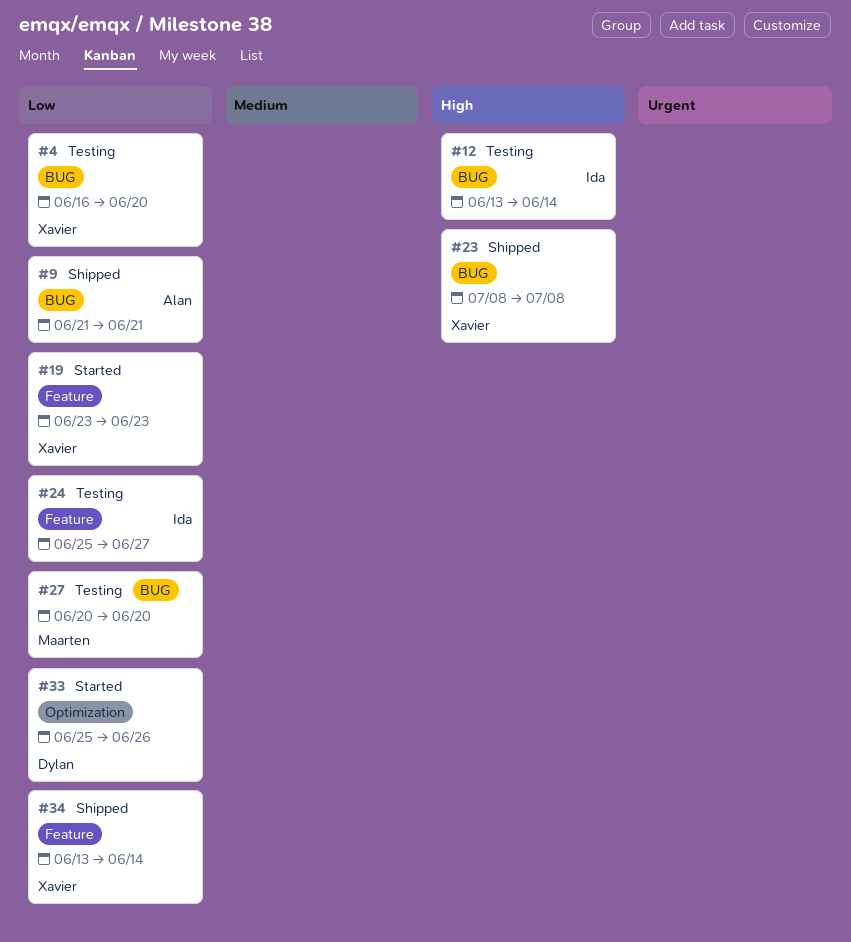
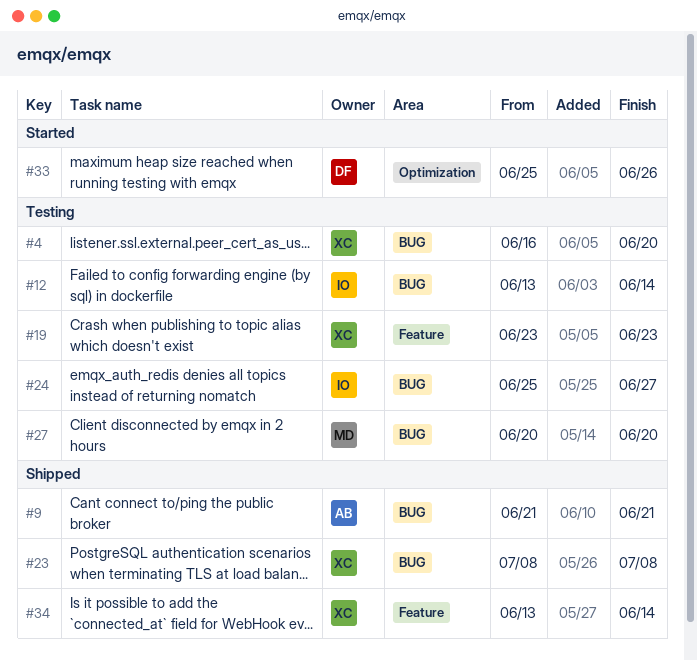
#19, status: Started -> Testing
#24, label: Feature -> BUG

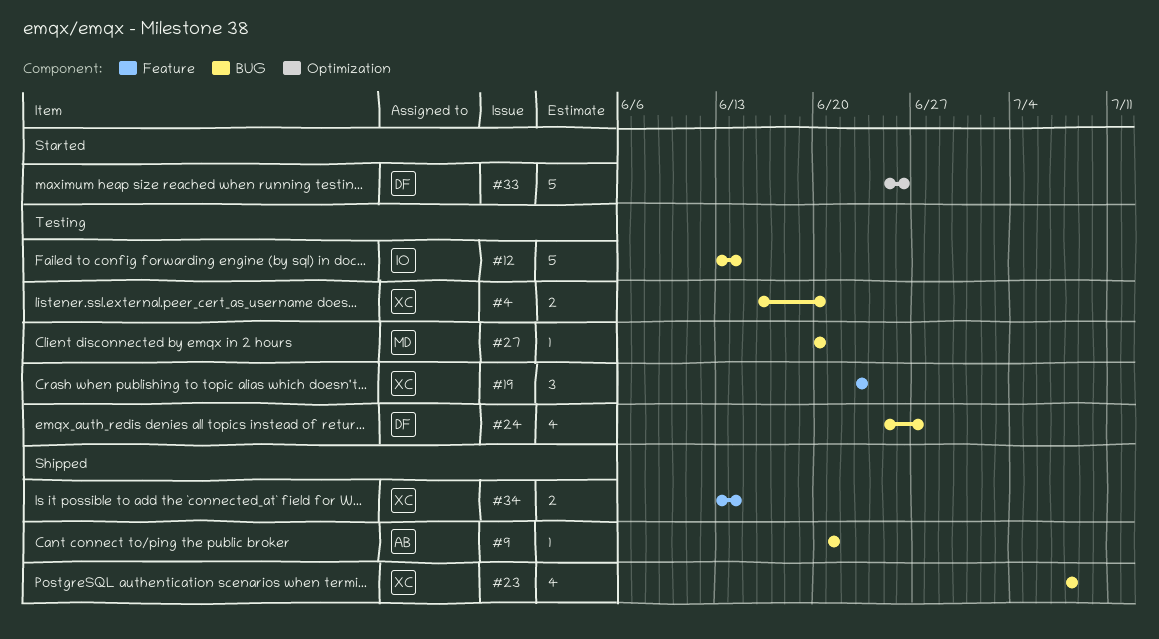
#24, owner: IO -> DF

